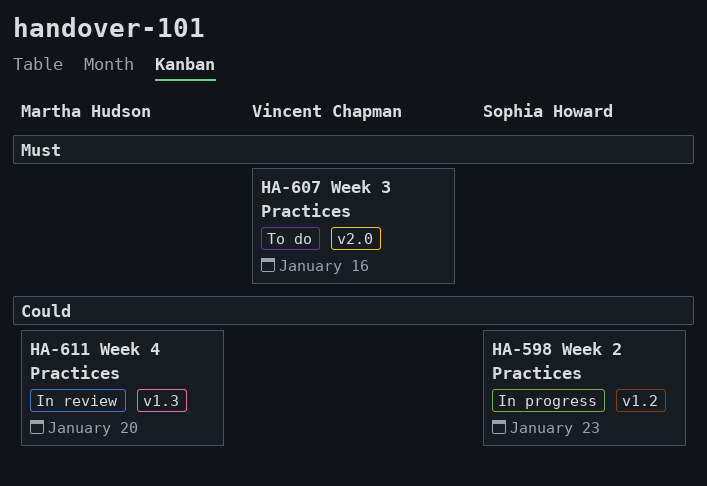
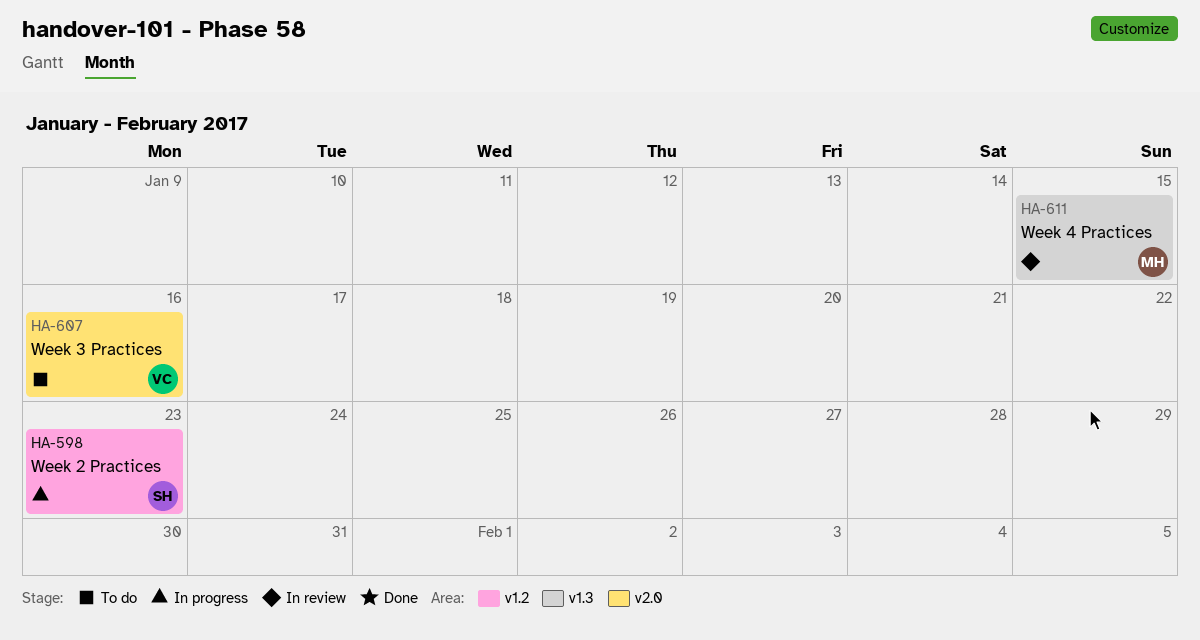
HA-611, due: Jan 20 -> Jan 15

